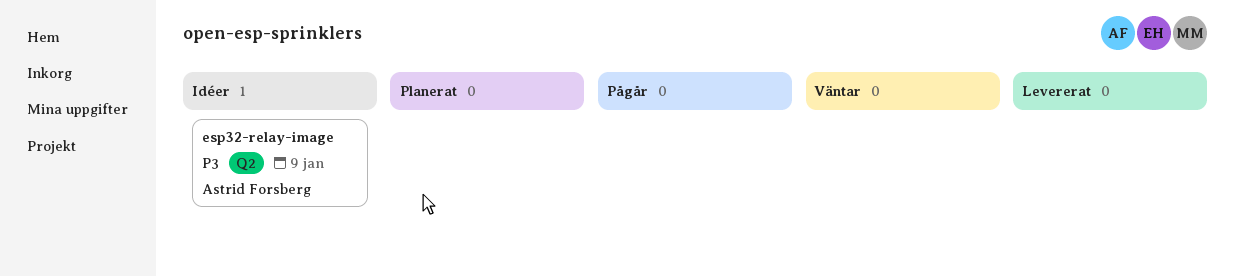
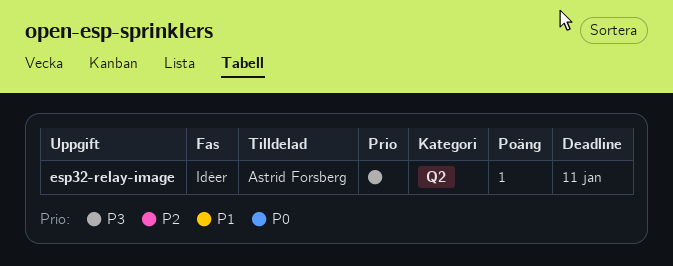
esp32-relay-image, due: Jan 9 -> Jan 11

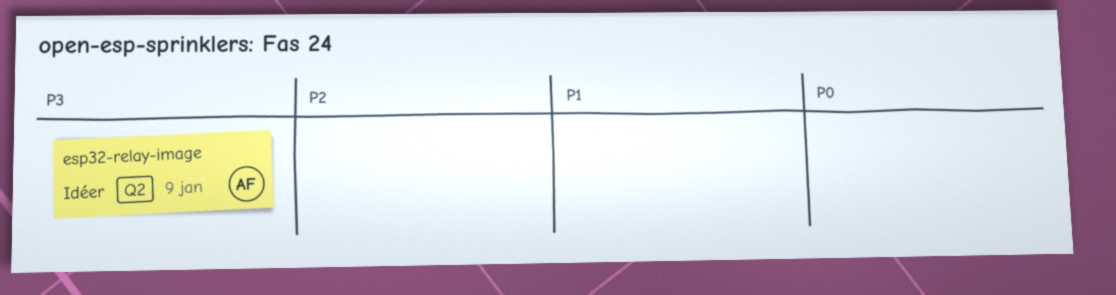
esp32-relay-image, due: Jan 11 -> Jan 9

